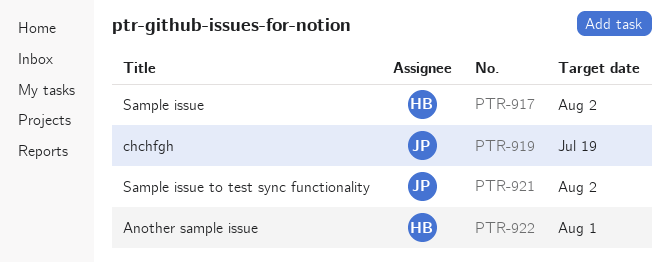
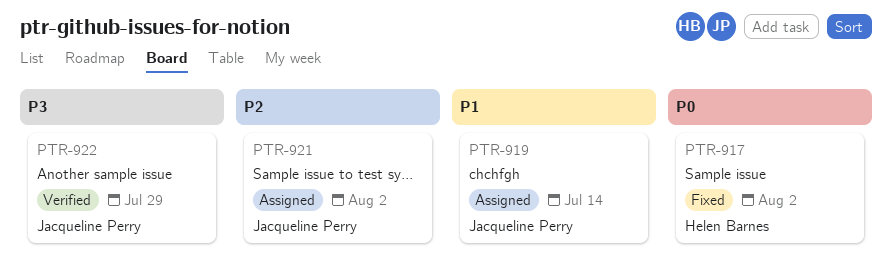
PTR-919, due: Jul 19 -> Jul 14
PTR-922, owner: Helen Barnes -> Jacqueline Perry
PTR-922, due: Aug 1 -> Jul 29

